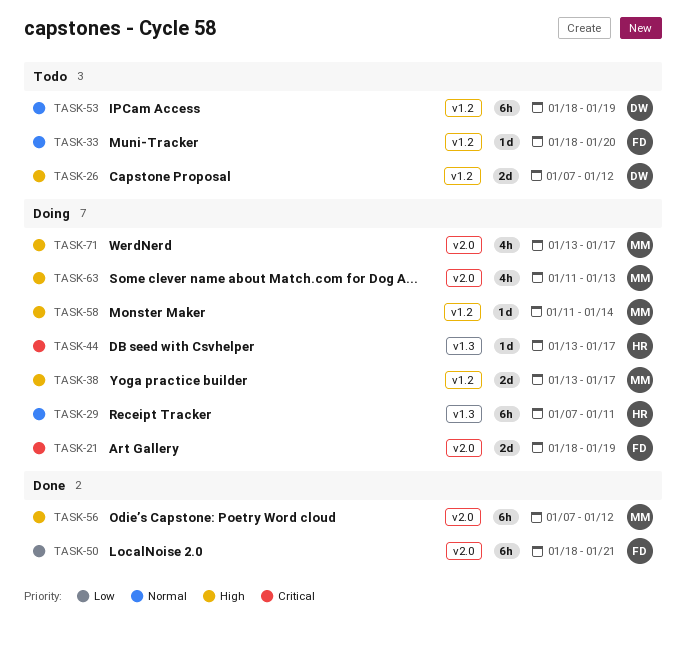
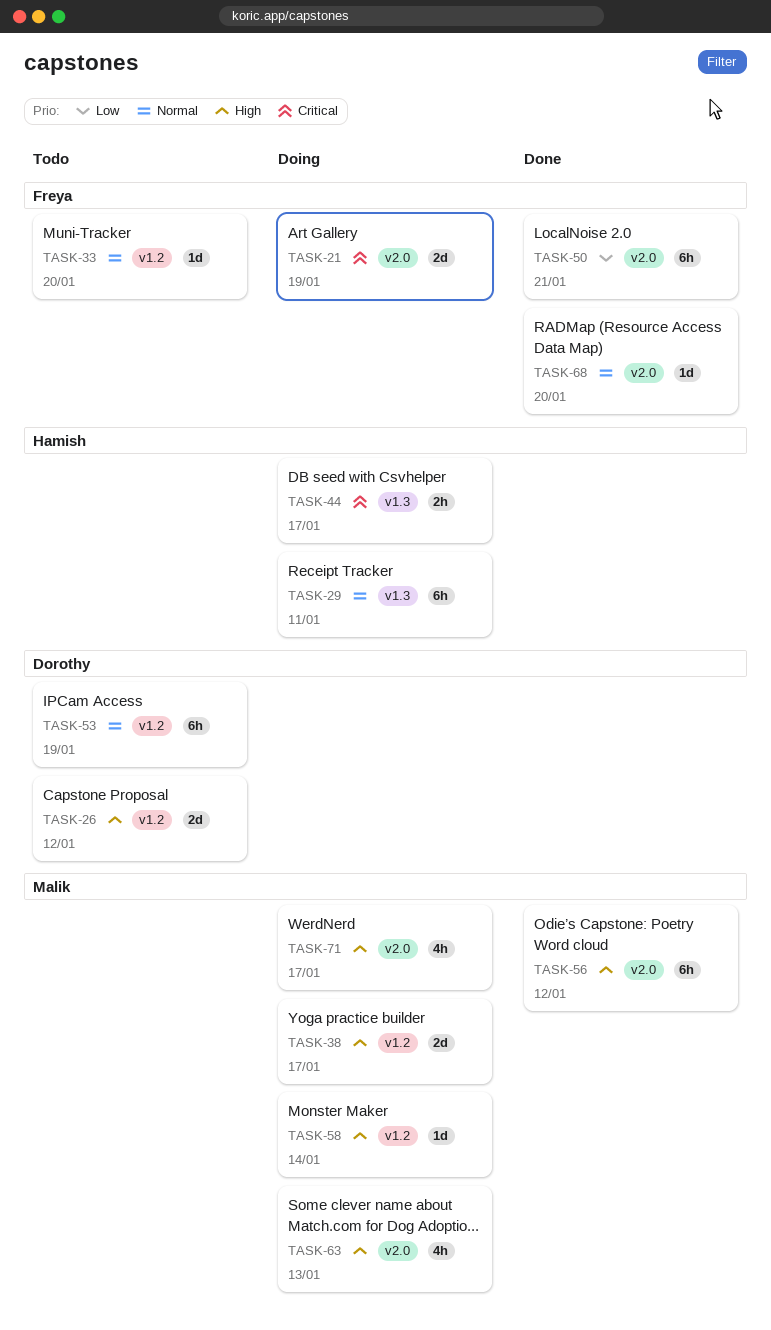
TASK-44, estimate: 1d -> 2h
TASK-68: none -> present

